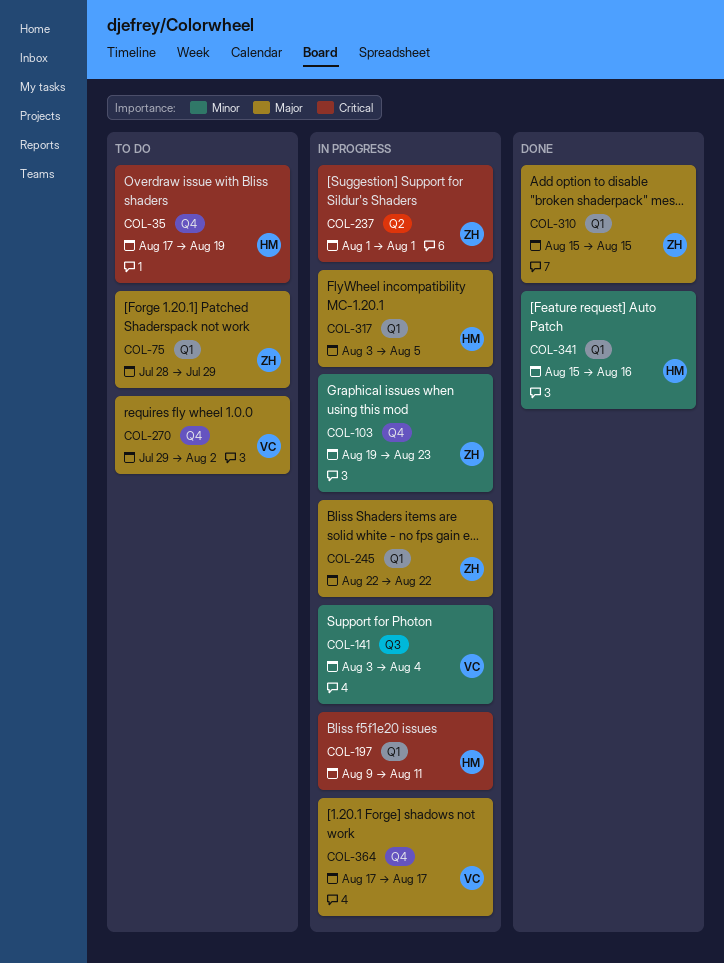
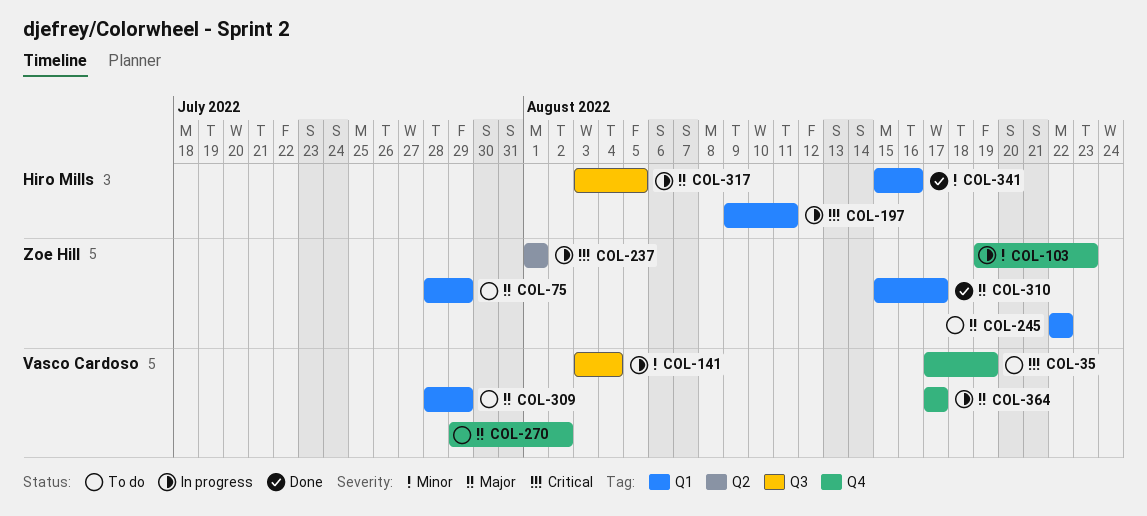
COL-35, owner: Hiro Mills -> Vasco Cardoso
COL-245, status: In progress -> To do
COL-309: none -> present
COL-310, due: Aug 15 -> Aug 17
COL-317, label: Q1 -> Q3

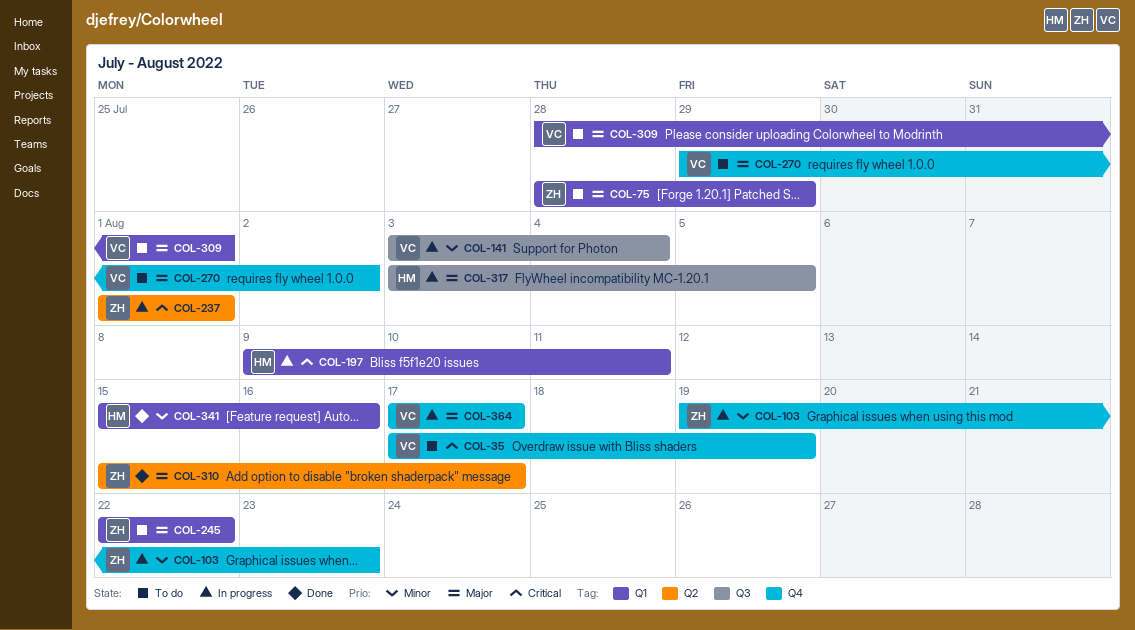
COL-309, due: Jul 29 -> Aug 1
COL-310, label: Q1 -> Q2

